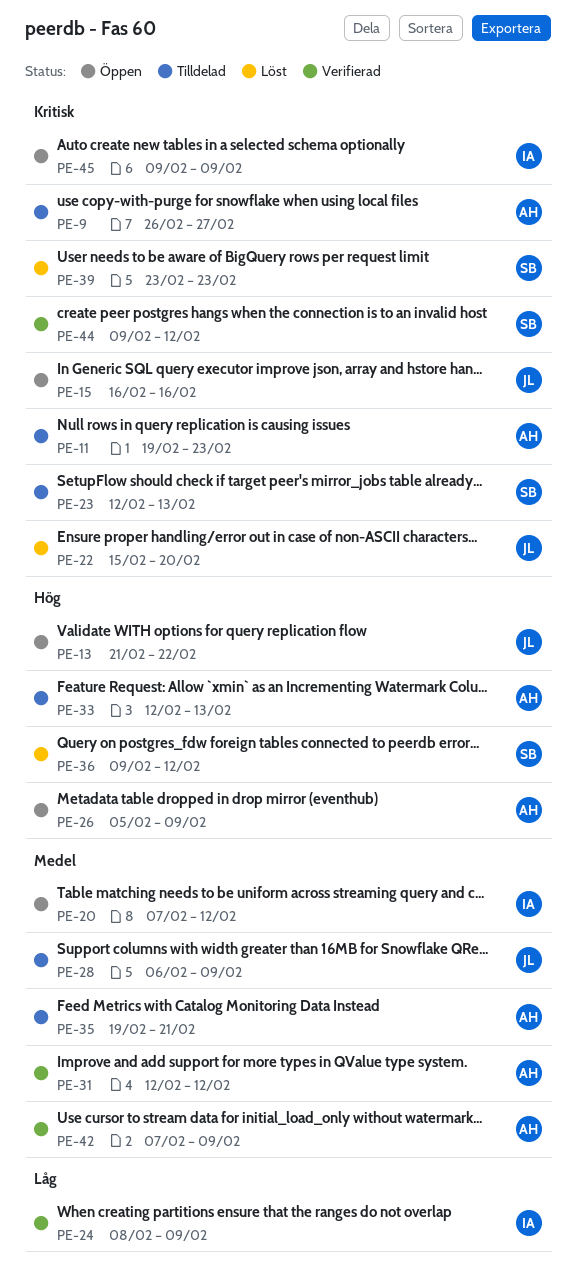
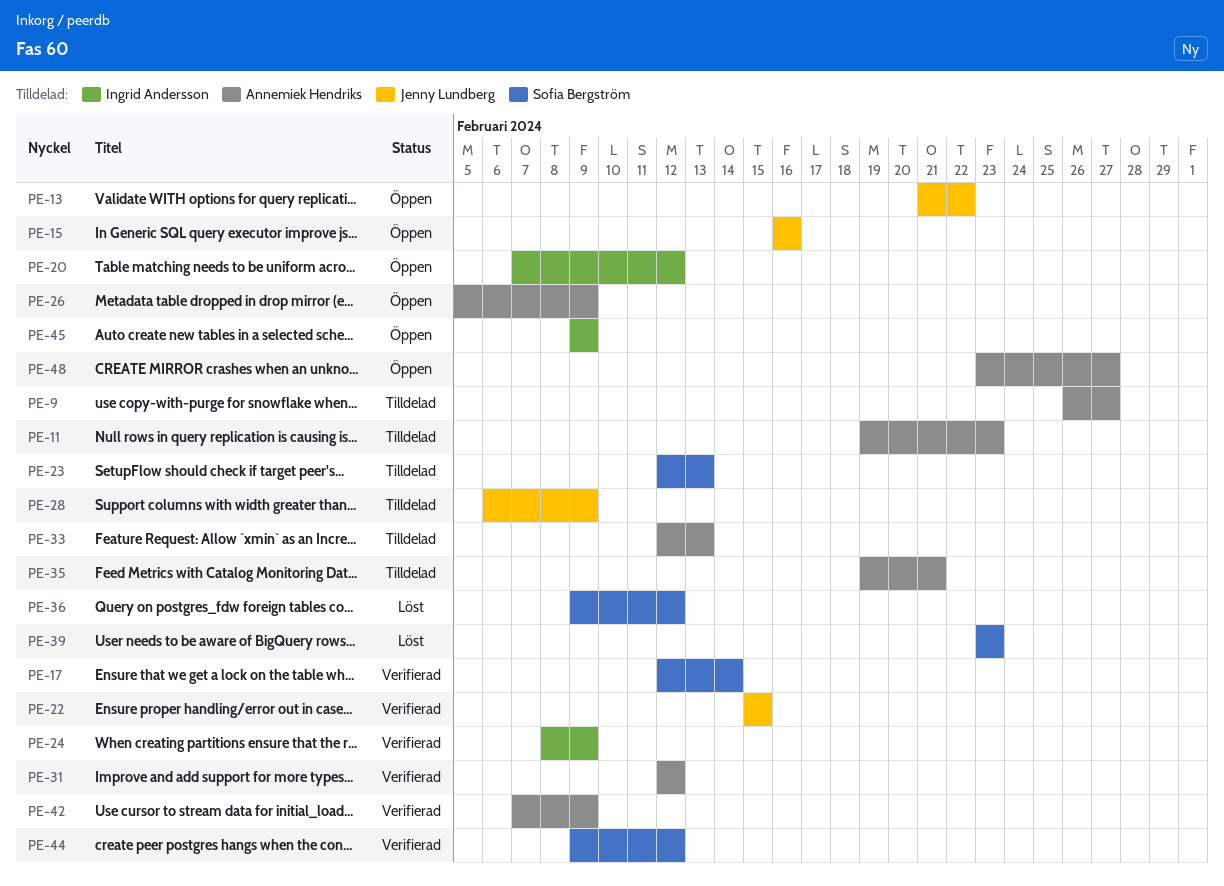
PE-17: none -> present
PE-22, status: Löst -> Verifierad
PE-22, due: Feb 20 -> Feb 15
PE-48: none -> present

